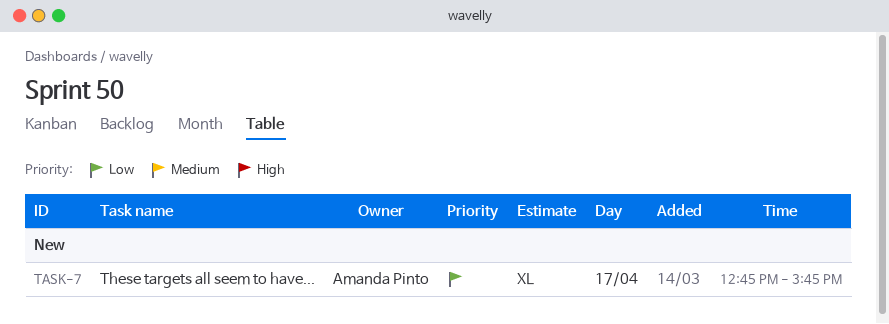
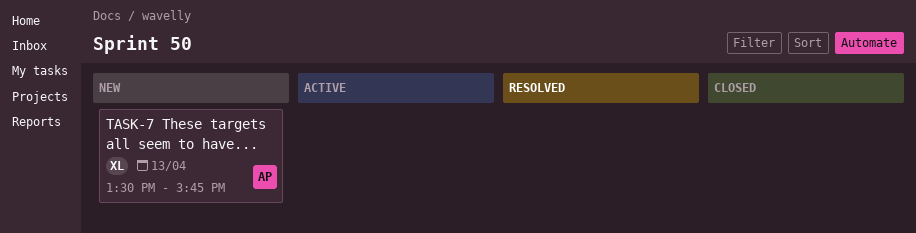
TASK-7, day: Apr 17 -> Apr 13
TASK-7, begins: 12:45 -> 13:30

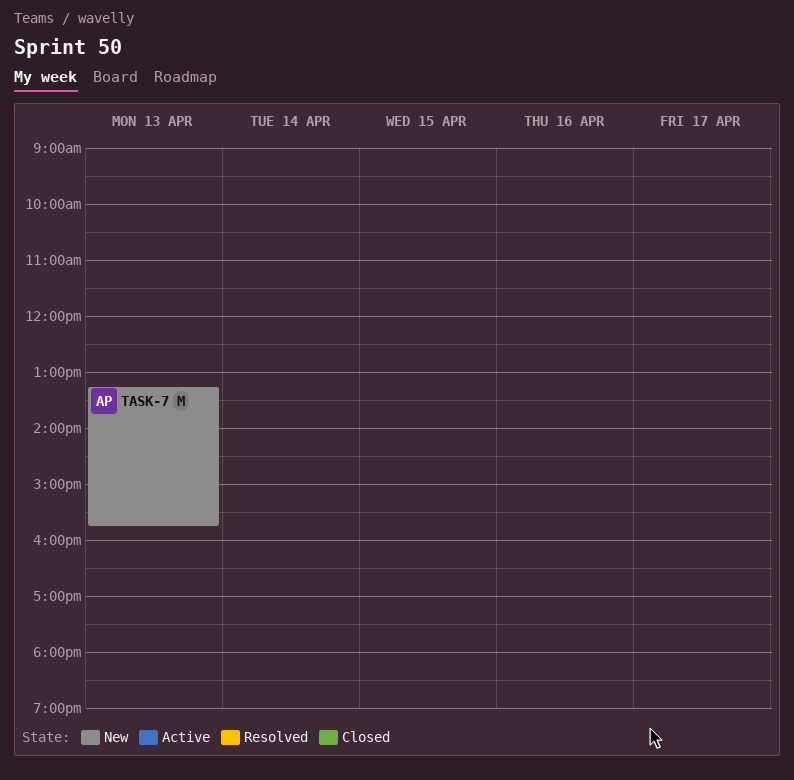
TASK-7, estimate: XL -> M
TASK-7, begins: 13:30 -> 13:15

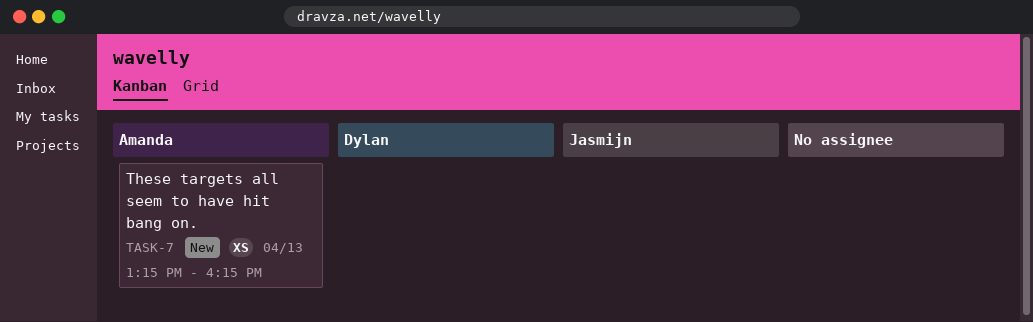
TASK-7, estimate: M -> XS
TASK-7, ends: 15:45 -> 16:15

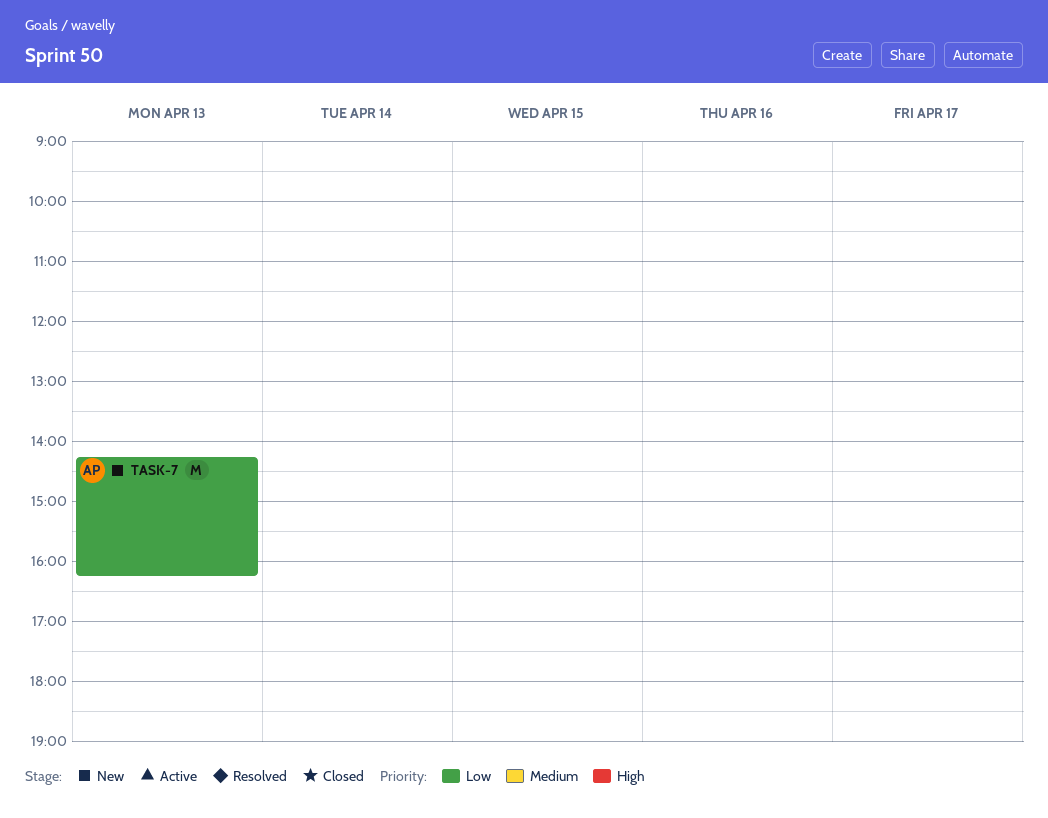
TASK-7, estimate: XS -> M
TASK-7, begins: 13:15 -> 14:15

